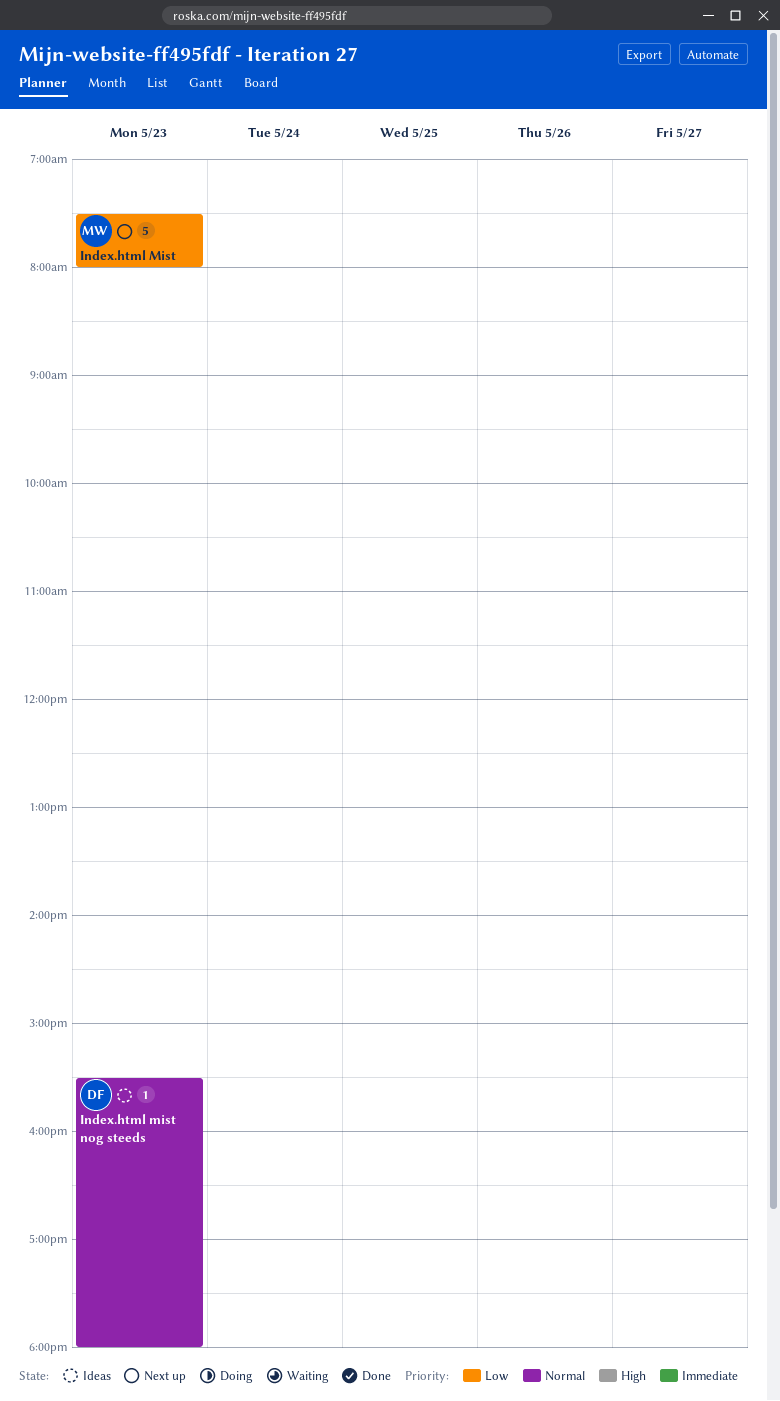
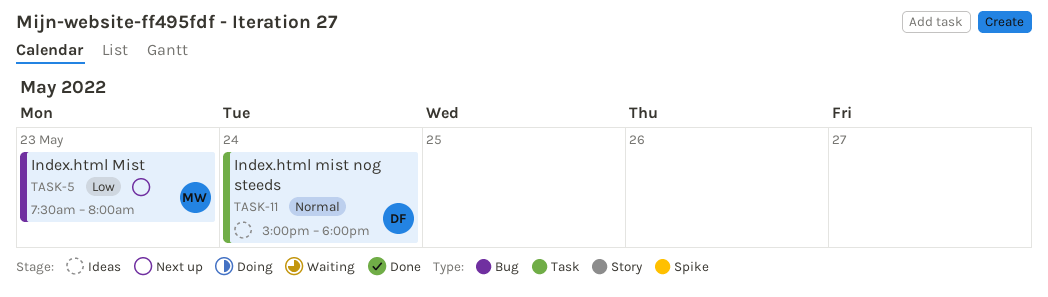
Index.html mist nog steeds, day: May 23 -> May 24
Index.html mist nog steeds, begins: 15:30 -> 15:00

